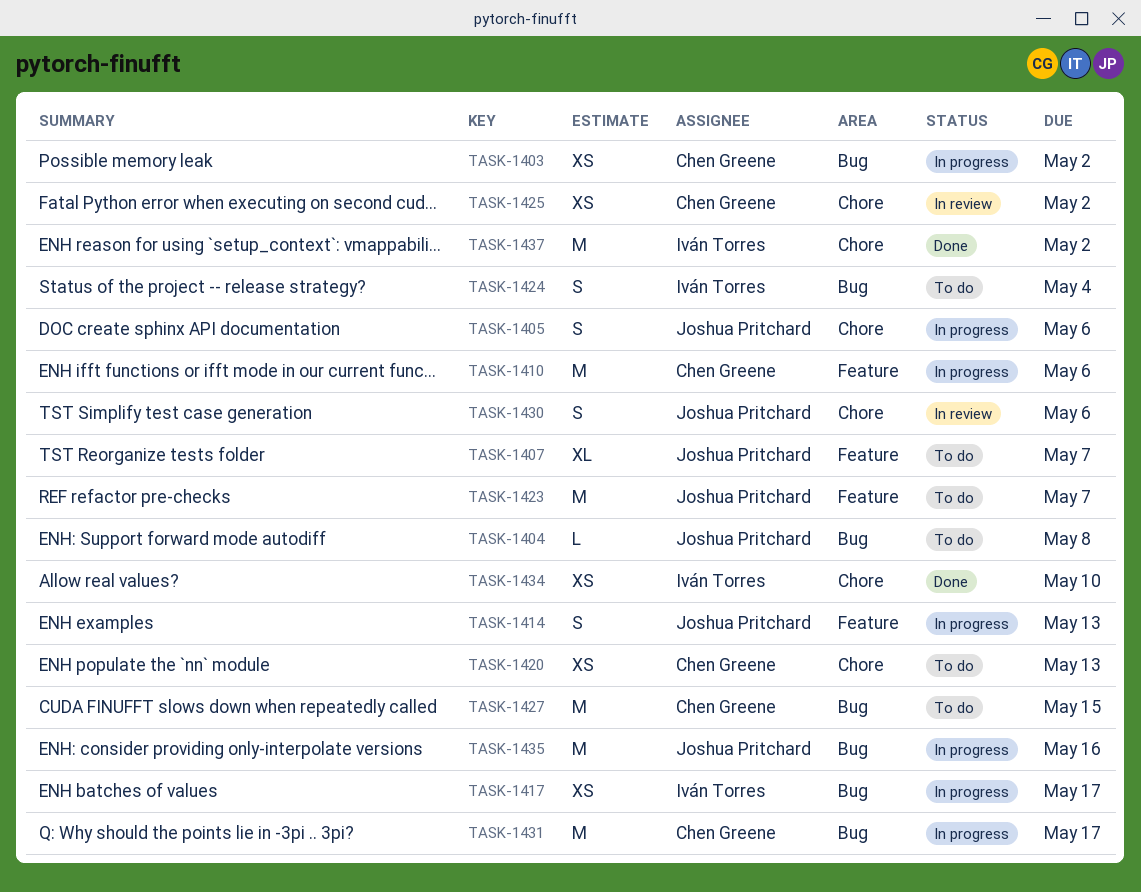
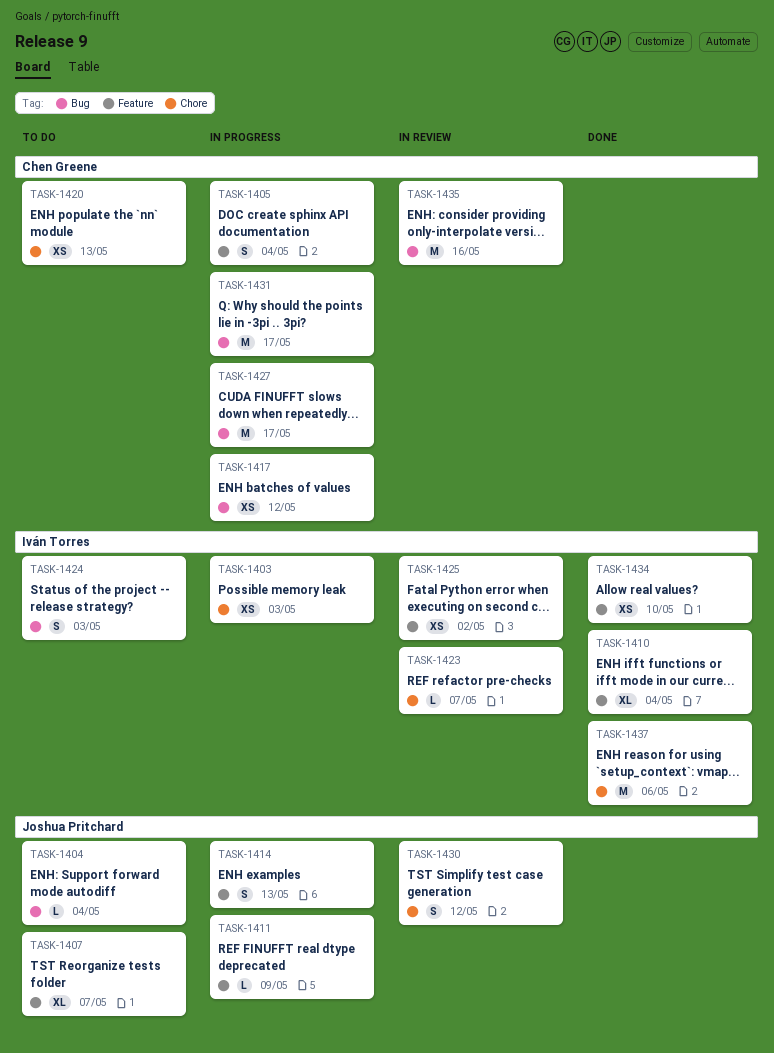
TASK-1403, owner: Chen Greene -> Iván Torres
TASK-1403, label: Bug -> Chore
TASK-1403, due: May 2 -> May 3
TASK-1404, due: May 8 -> May 4
TASK-1405, owner: Joshua Pritchard -> Chen Greene
TASK-1405, label: Chore -> Feature
TASK-1405, due: May 6 -> May 4
TASK-1410, status: In progress -> Done
TASK-1410, owner: Chen Greene -> Iván Torres
TASK-1410, estimate: M -> XL
TASK-1410, due: May 6 -> May 4
TASK-1411: none -> present
TASK-1417, owner: Iván Torres -> Chen Greene
TASK-1417, due: May 17 -> May 12
TASK-1423, status: To do -> In review
TASK-1423, owner: Joshua Pritchard -> Iván Torres
TASK-1423, label: Feature -> Chore
TASK-1423, estimate: M -> L
TASK-1424, due: May 4 -> May 3
TASK-1425, owner: Chen Greene -> Iván Torres
TASK-1425, label: Chore -> Feature
TASK-1427, status: To do -> In progress
TASK-1427, due: May 15 -> May 17
TASK-1430, due: May 6 -> May 12
TASK-1434, label: Chore -> Feature
TASK-1435, status: In progress -> In review
TASK-1435, owner: Joshua Pritchard -> Chen Greene
TASK-1437, due: May 2 -> May 6

